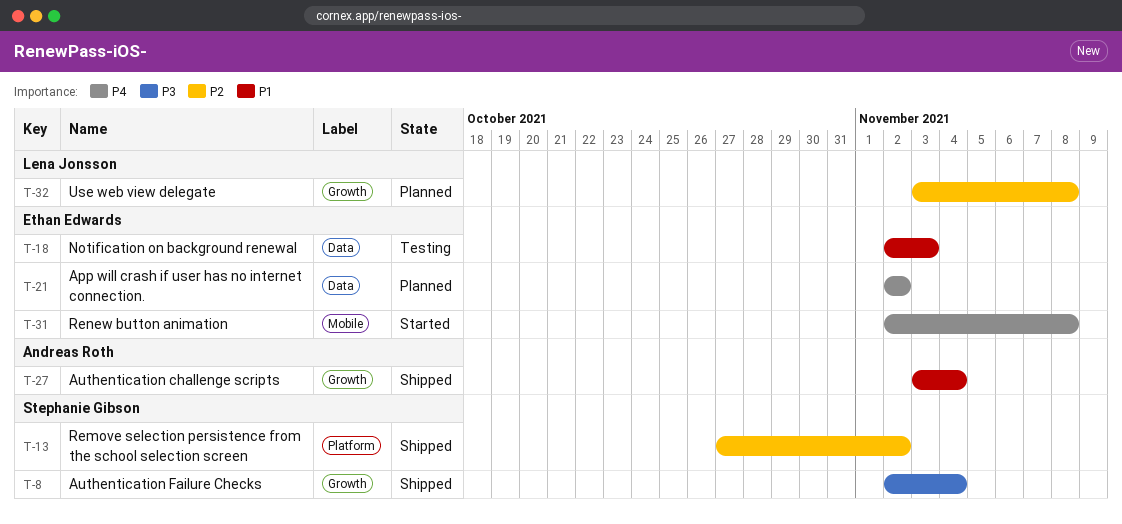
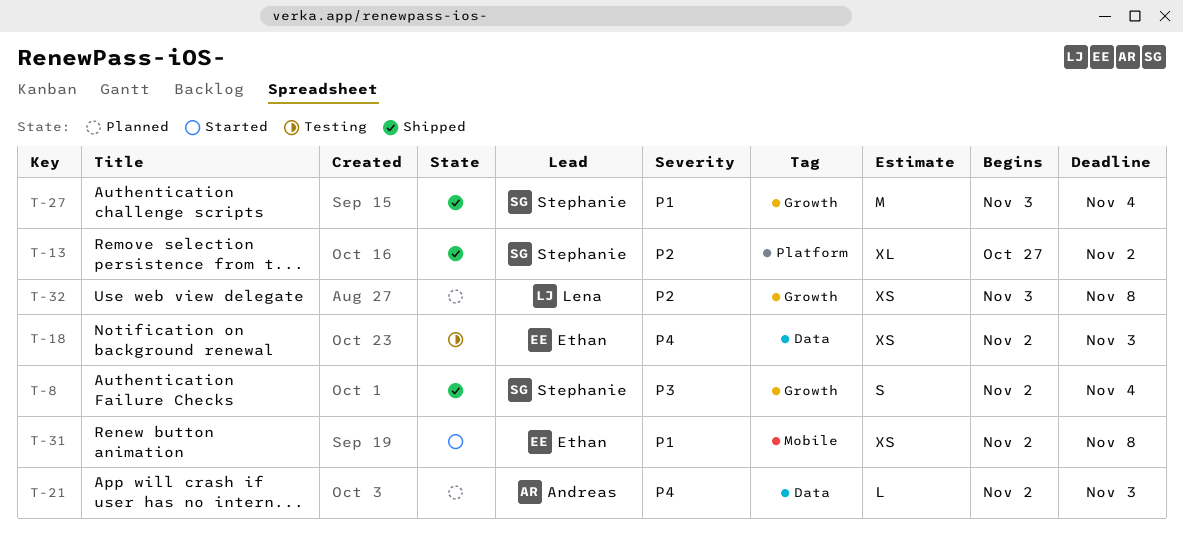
T-18, priority: P1 -> P4
T-21, owner: Ethan Edwards -> Andreas Roth
T-21, due: Nov 2 -> Nov 3
T-27, owner: Andreas Roth -> Stephanie Gibson
T-31, priority: P4 -> P1

